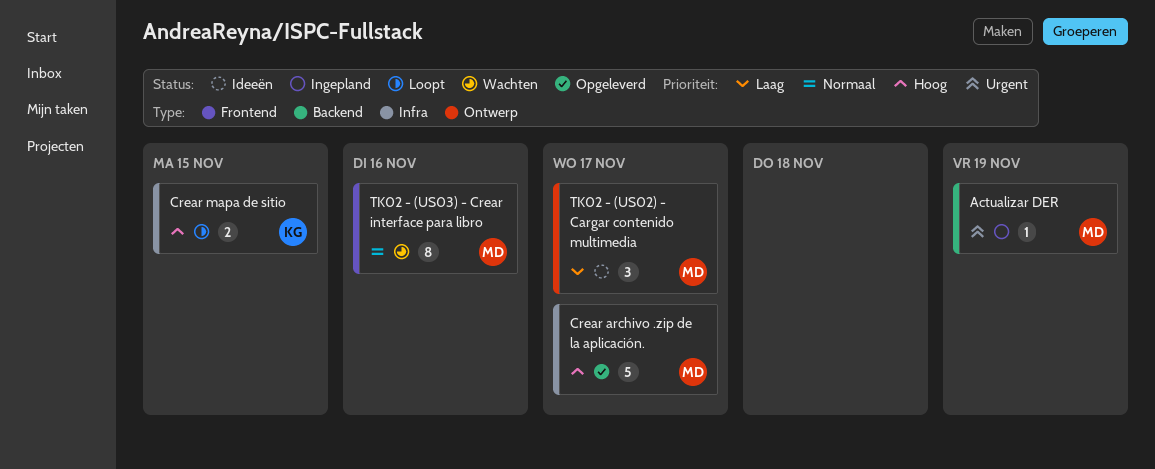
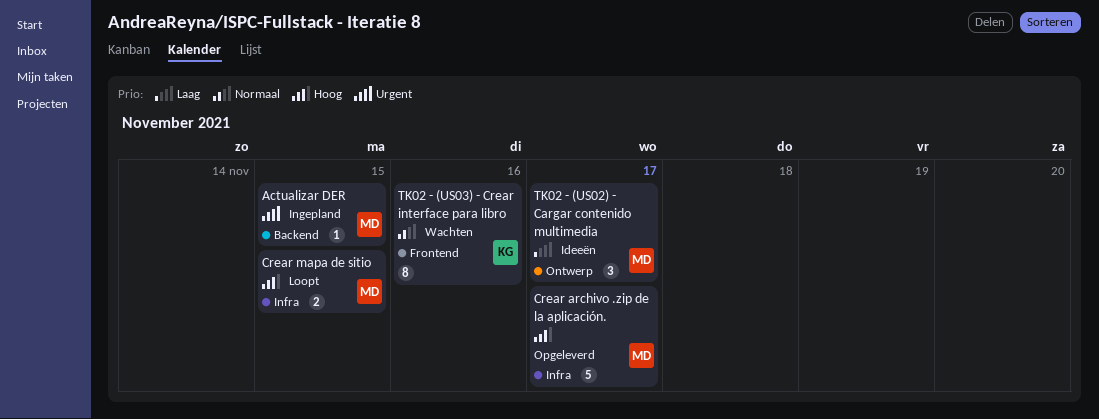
Actualizar DER, due: Nov 19 -> Nov 15
Crear mapa de sitio, owner: KG -> MD
TK02 - (US03) - Crear interface para libro, owner: MD -> KG

